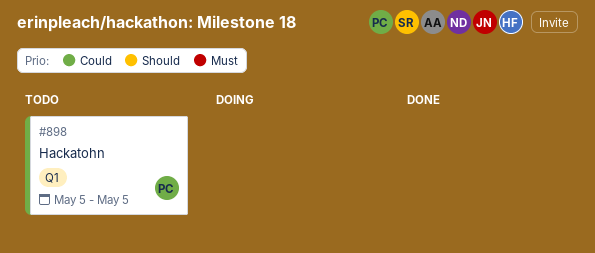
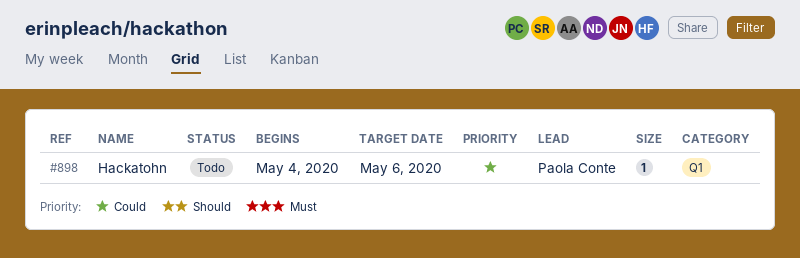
#898, start: May 5 -> May 4
#898, due: May 5 -> May 6

